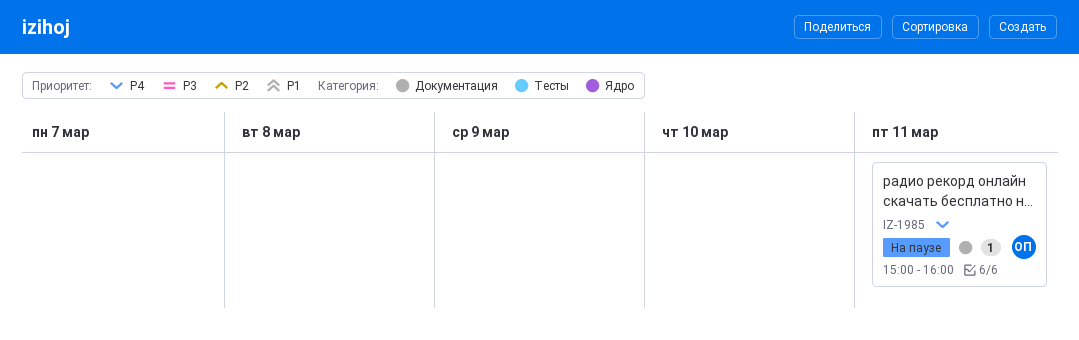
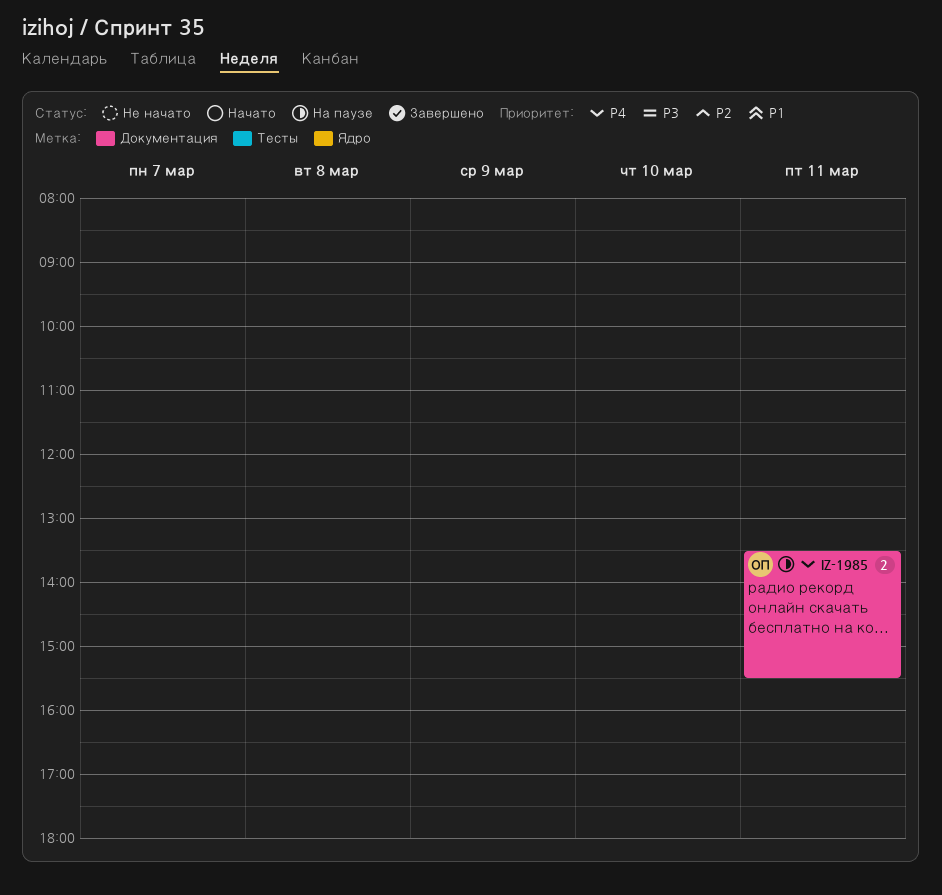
IZ-1985, estimate: 1 -> 2
IZ-1985, begins: 15:00 -> 13:30
IZ-1985, ends: 16:00 -> 15:30

